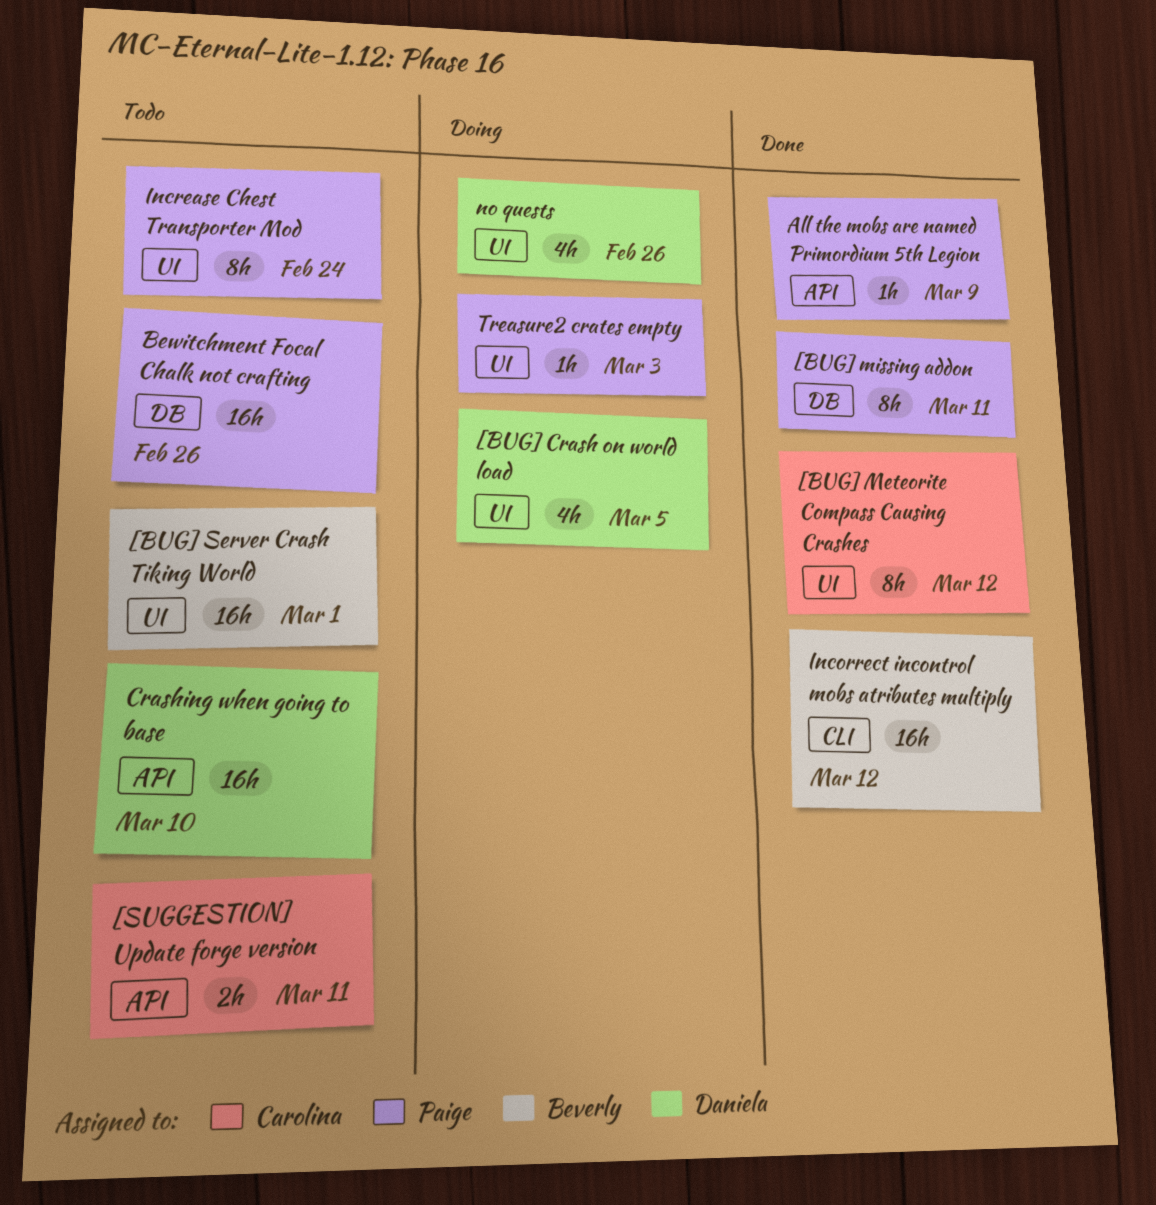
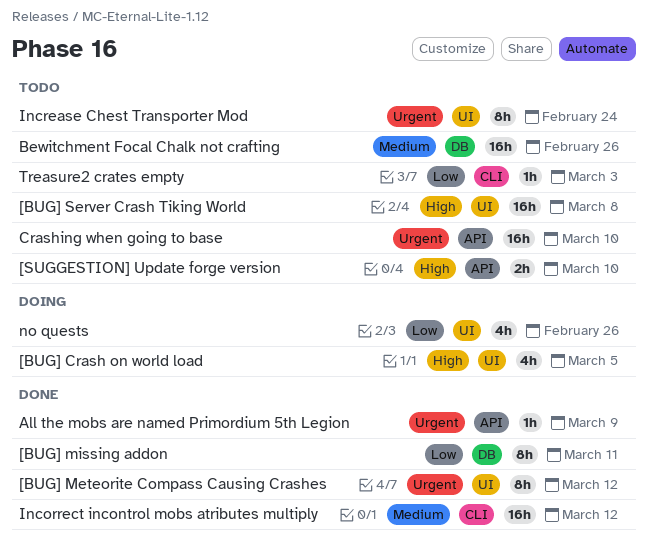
[BUG] Server Crash Tiking World, due: Mar 1 -> Mar 8
[SUGGESTION] Update forge version, due: Mar 11 -> Mar 10
Treasure2 crates empty, status: Doing -> Todo
Treasure2 crates empty, label: UI -> CLI

